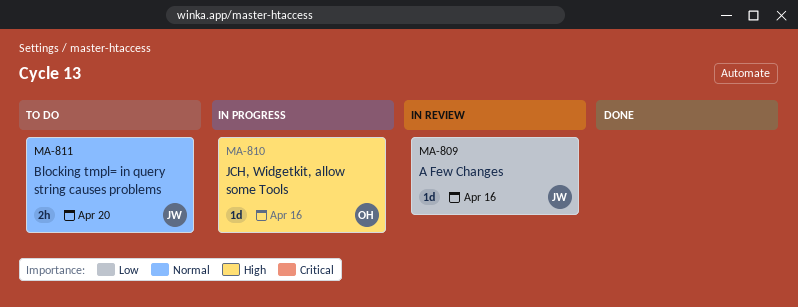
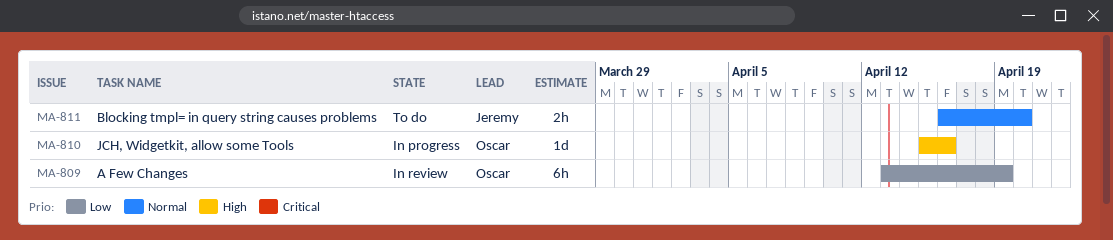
MA-809, owner: Jeremy -> Oscar
MA-809, estimate: 1d -> 6h
MA-809, due: Apr 16 -> Apr 19

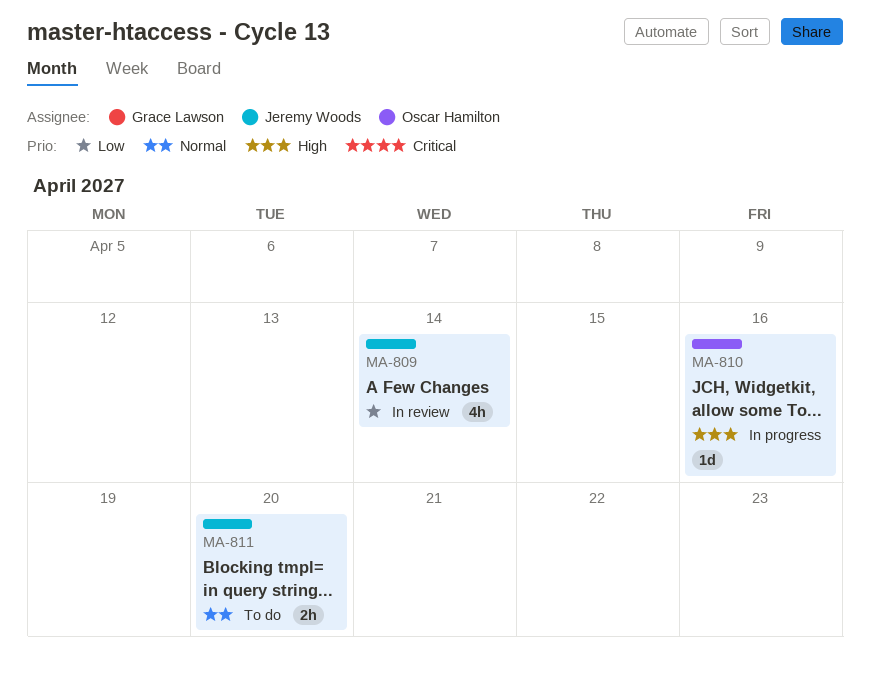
MA-809, owner: Oscar Hamilton -> Jeremy Woods
MA-809, estimate: 6h -> 4h
MA-809, due: Apr 19 -> Apr 14

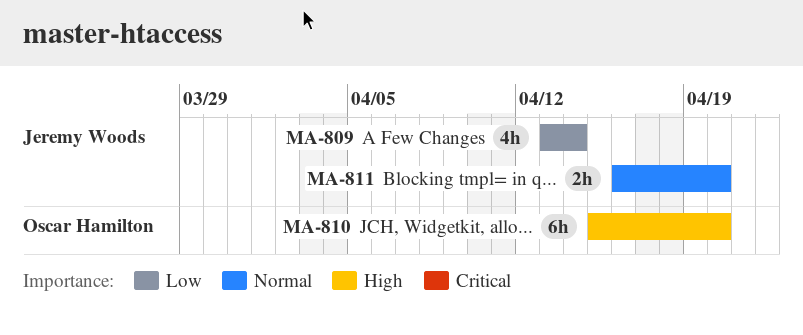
MA-810, estimate: 1d -> 6h
MA-810, due: Apr 16 -> Apr 20

